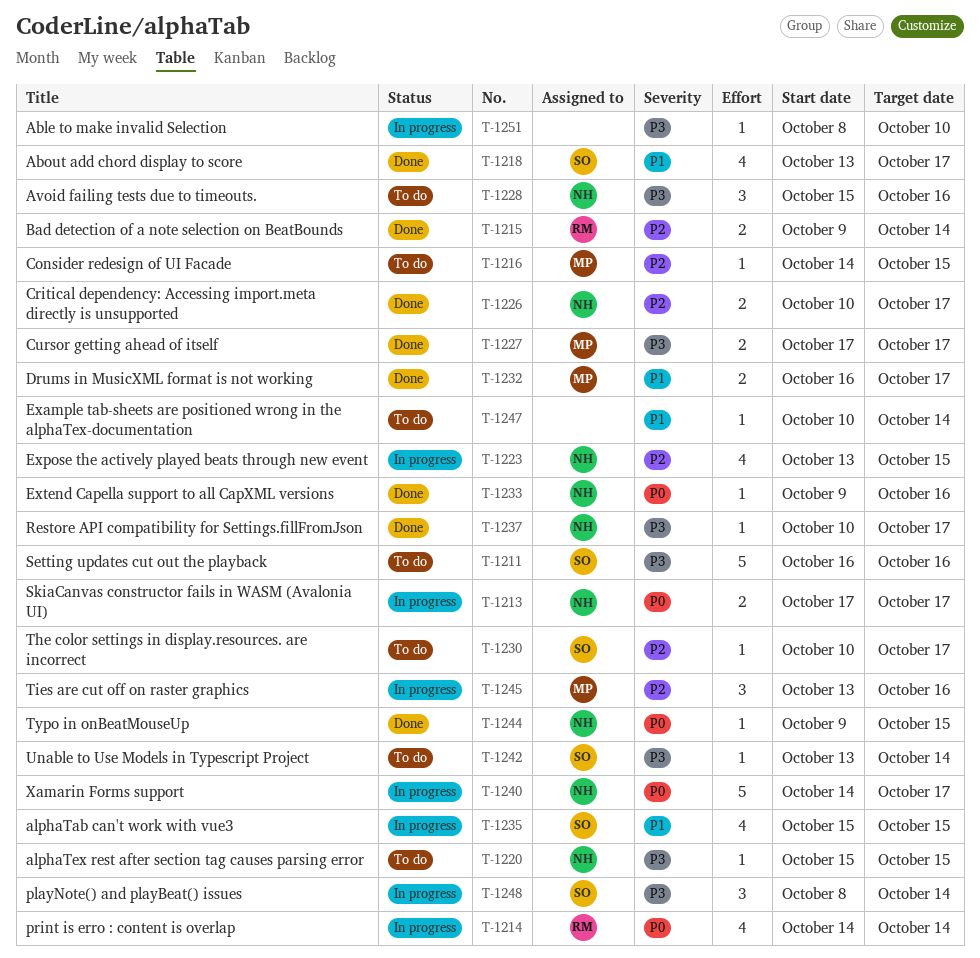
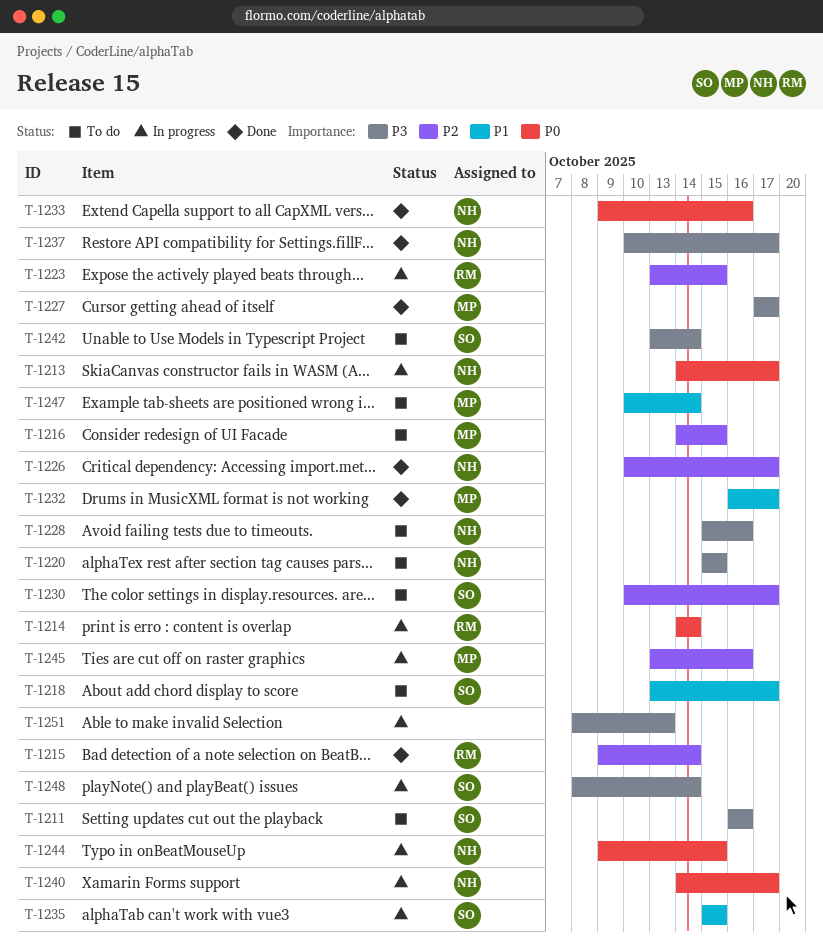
T-1213, start: Oct 17 -> Oct 14
T-1218, status: Done -> To do
T-1223, owner: NH -> RM
T-1244, status: Done -> In progress
T-1247, owner: none -> MP
T-1251, due: Oct 10 -> Oct 13

